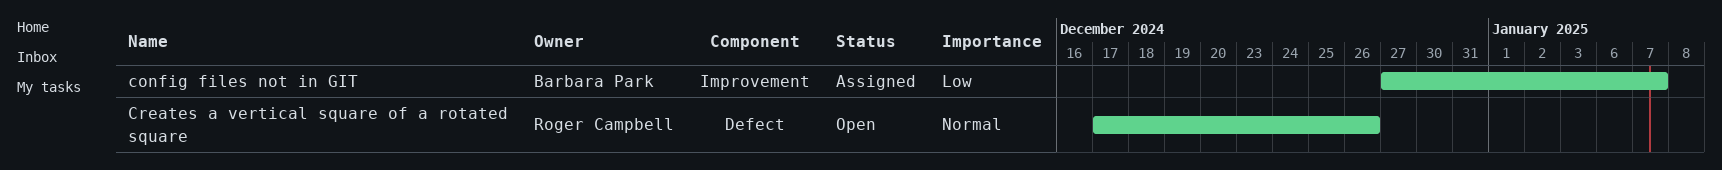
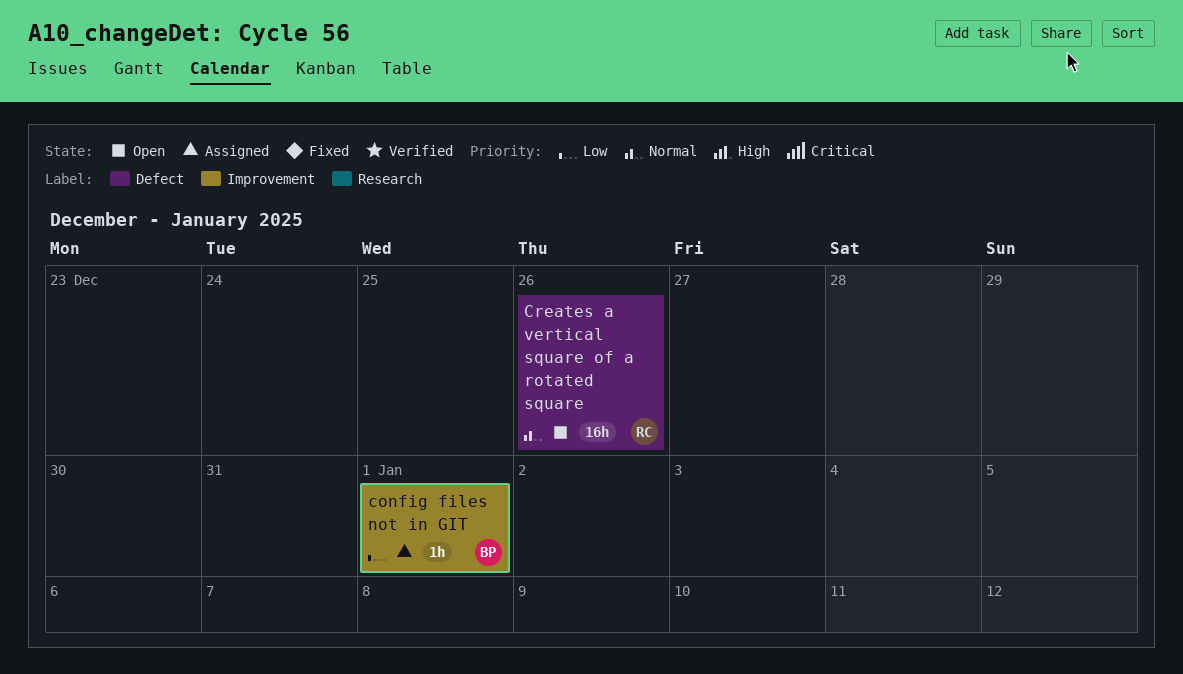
config files not in GIT, due: Jan 7 -> Jan 1

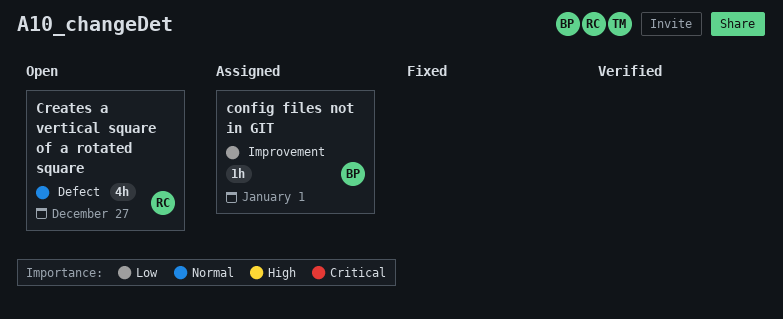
Creates a vertical square of a rotated square, estimate: 16h -> 4h
Creates a vertical square of a rotated square, due: Dec 26 -> Dec 27

